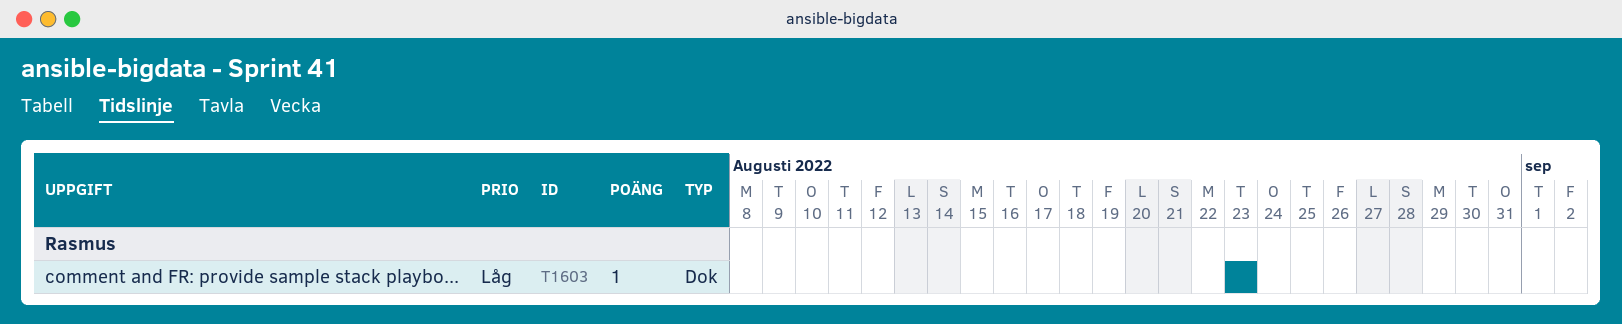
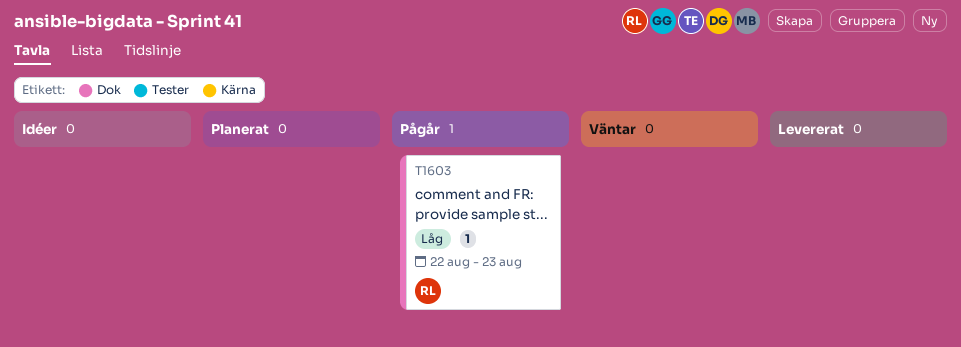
T1603, start: Aug 23 -> Aug 22

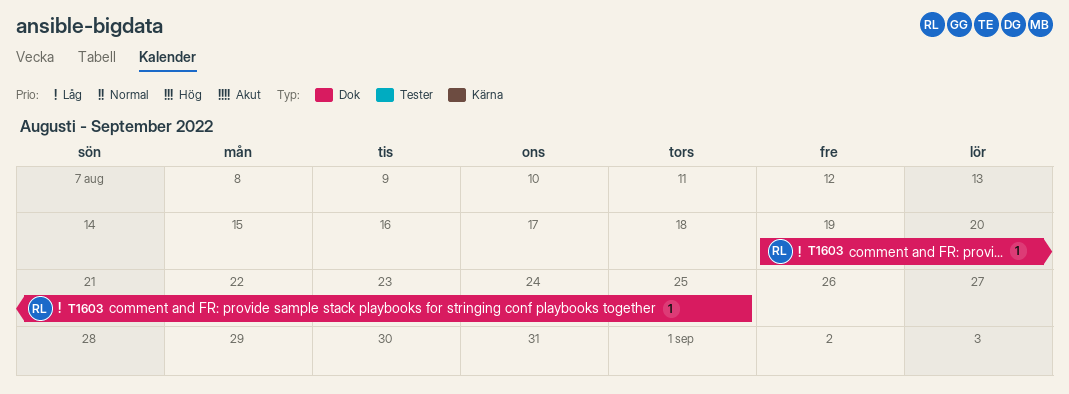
T1603, start: Aug 22 -> Aug 19
T1603, due: Aug 23 -> Aug 25

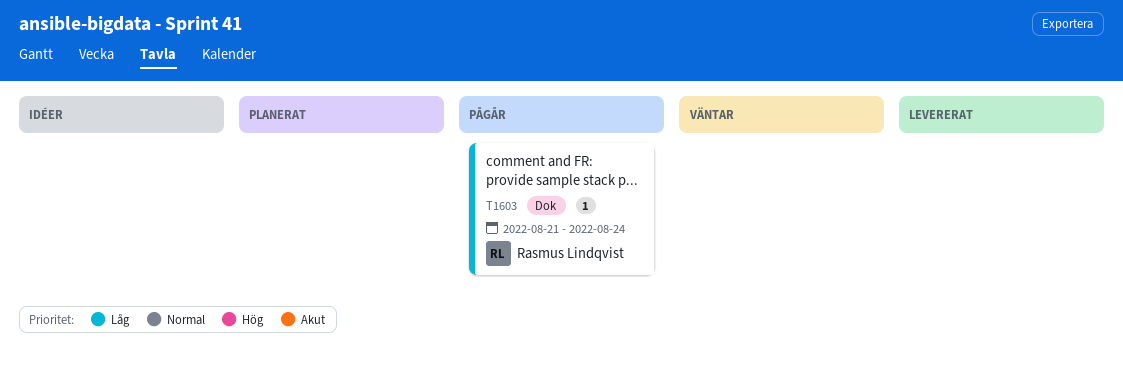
T1603, start: Aug 19 -> Aug 21
T1603, due: Aug 25 -> Aug 24

